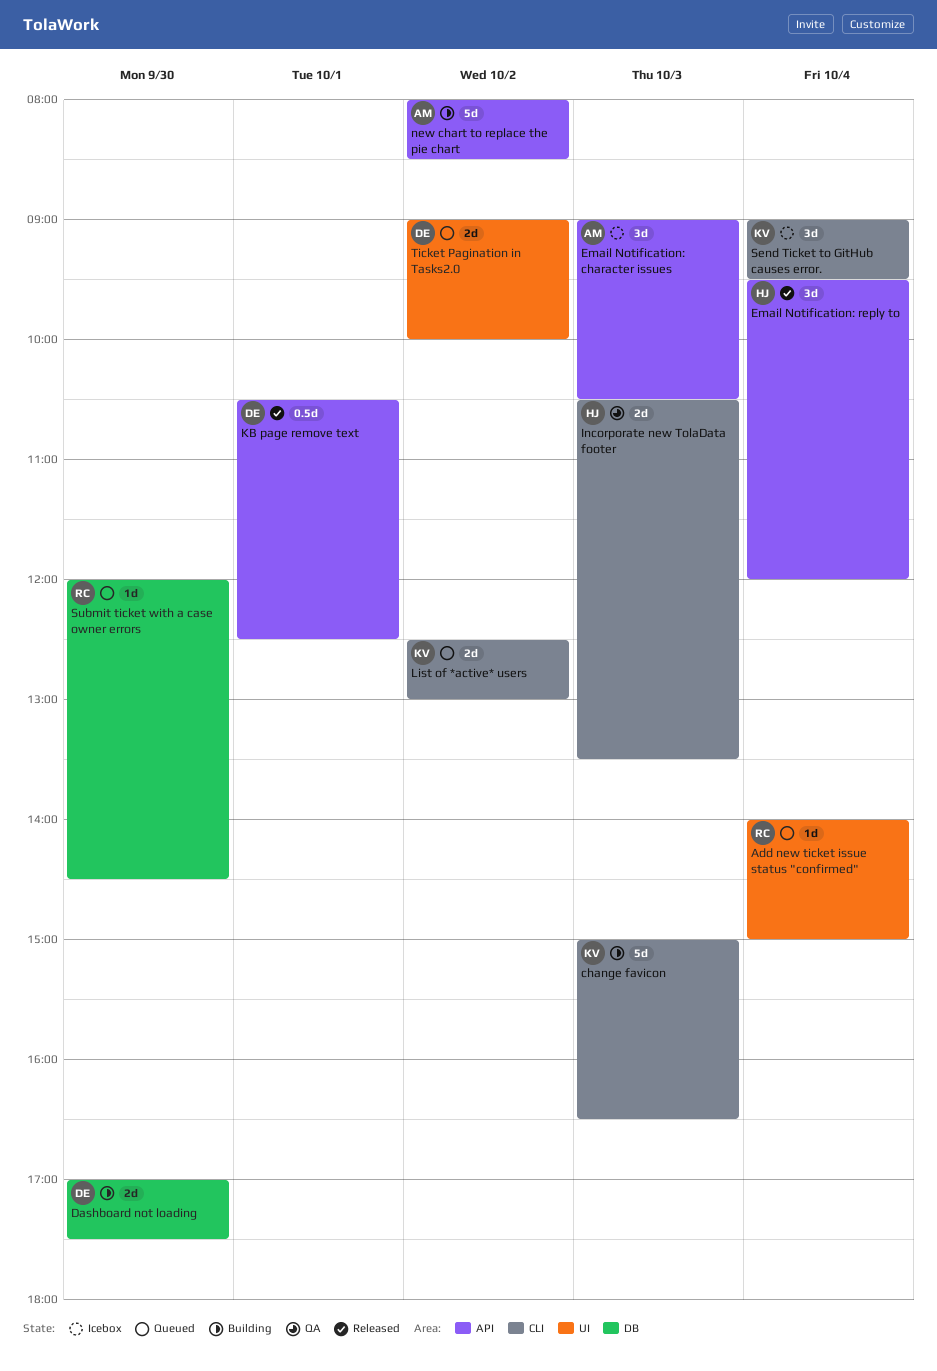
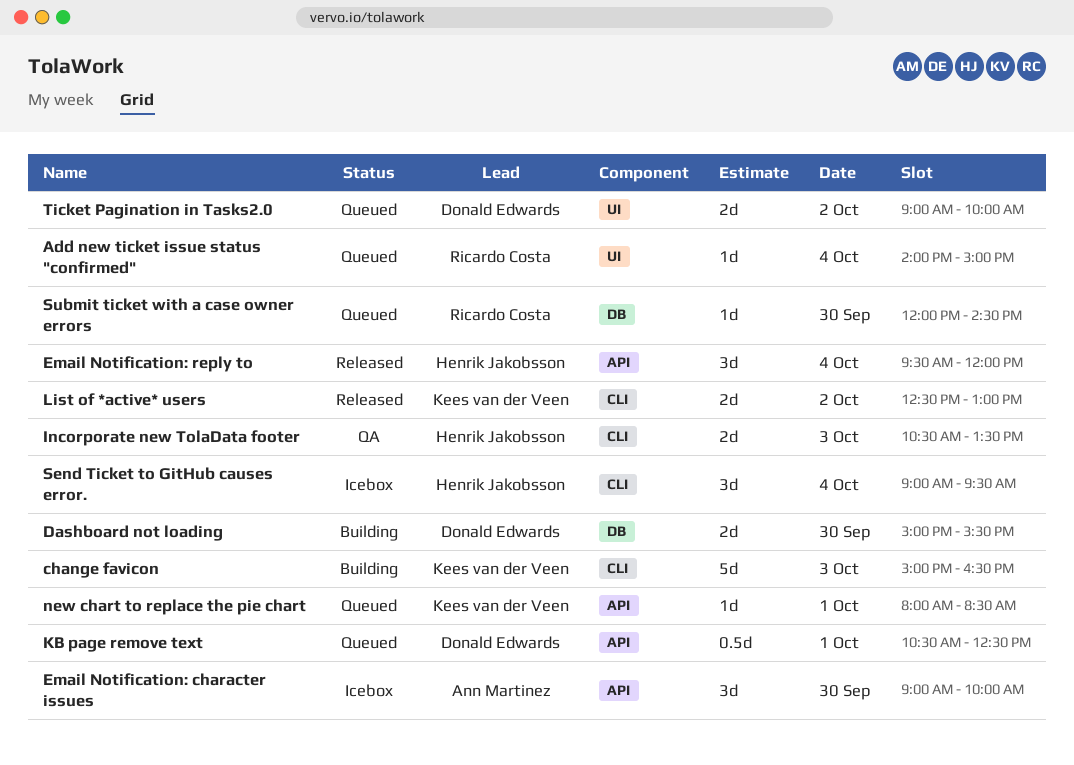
Dashboard not loading, begins: 17:00 -> 15:00
Dashboard not loading, ends: 17:30 -> 15:30
Email Notification: character issues, day: Oct 3 -> Sep 30
Email Notification: character issues, ends: 10:30 -> 10:00
KB page remove text, status: Released -> Queued
List of *active* users, status: Queued -> Released
new chart to replace the pie chart, status: Building -> Queued
new chart to replace the pie chart, owner: Ann Martinez -> Kees van der Veen
new chart to replace the pie chart, estimate: 5d -> 1d
new chart to replace the pie chart, day: Oct 2 -> Oct 1
Send Ticket to GitHub causes error., owner: Kees van der Veen -> Henrik Jakobsson

